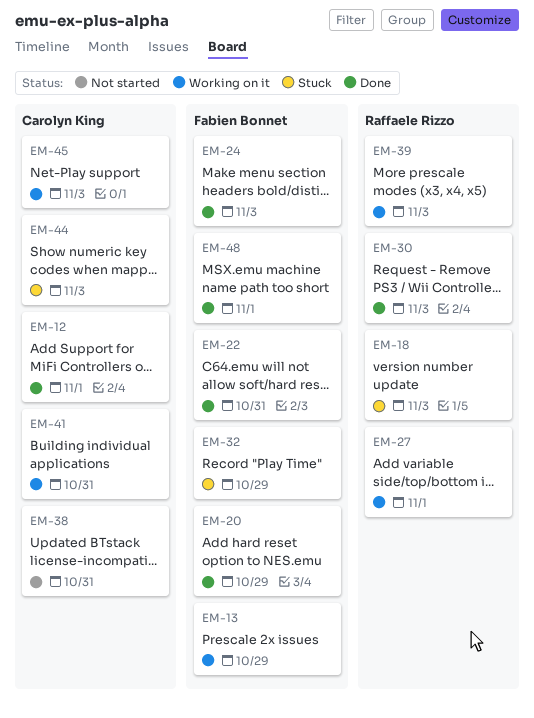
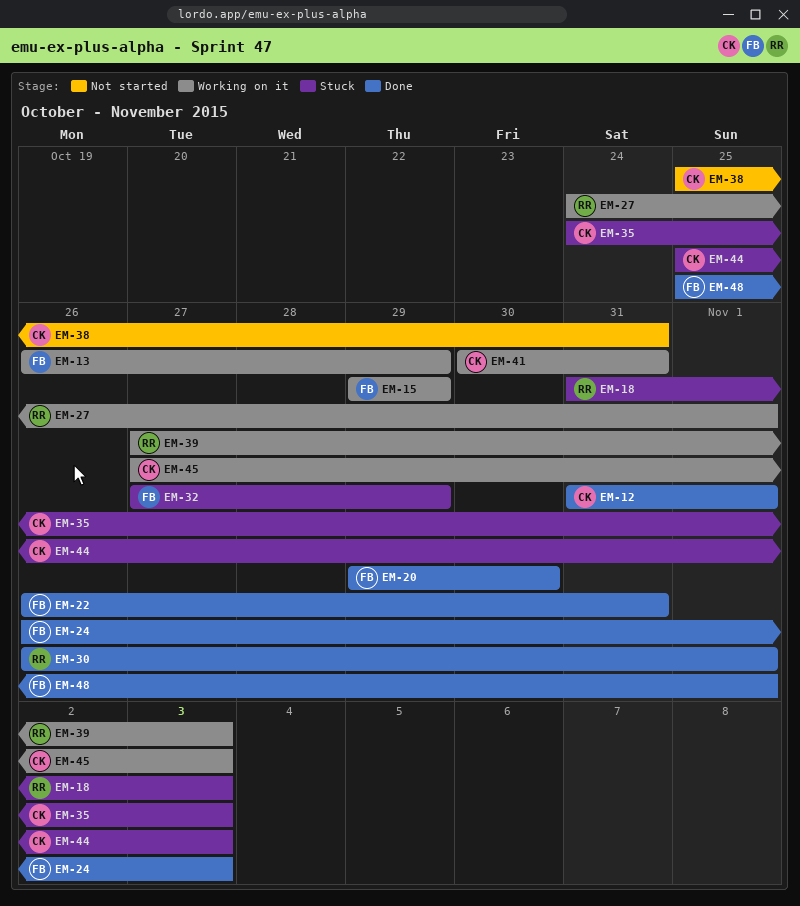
EM-15: none -> present
EM-20, due: Oct 29 -> Oct 30
EM-30, due: Nov 3 -> Nov 1
EM-35: none -> present

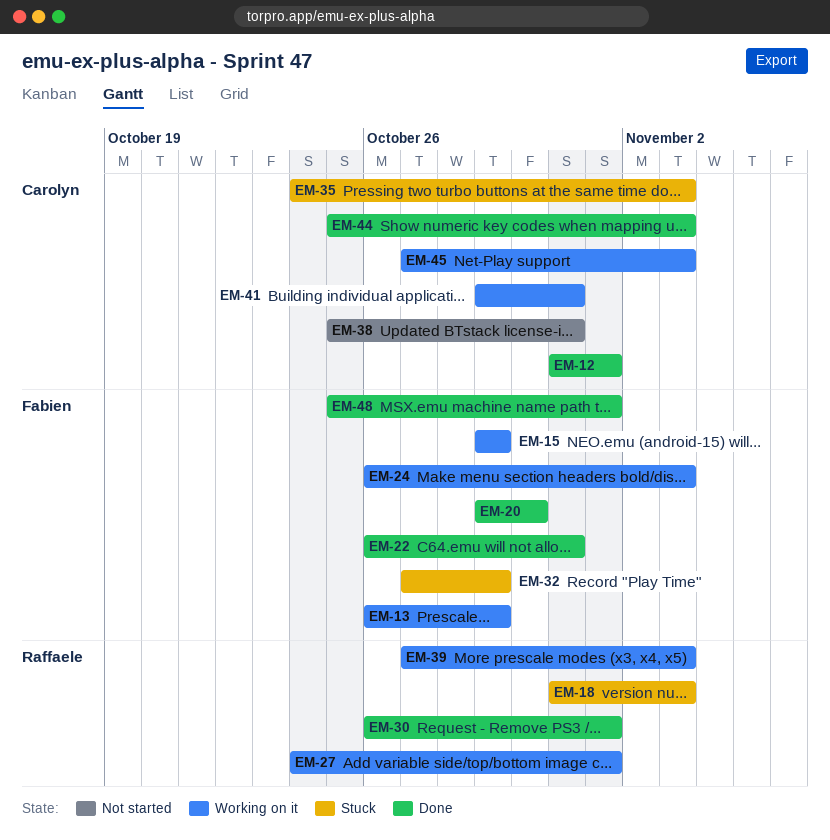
EM-24, status: Done -> Working on it
EM-41, start: Oct 30 -> Oct 29
EM-44, status: Stuck -> Done

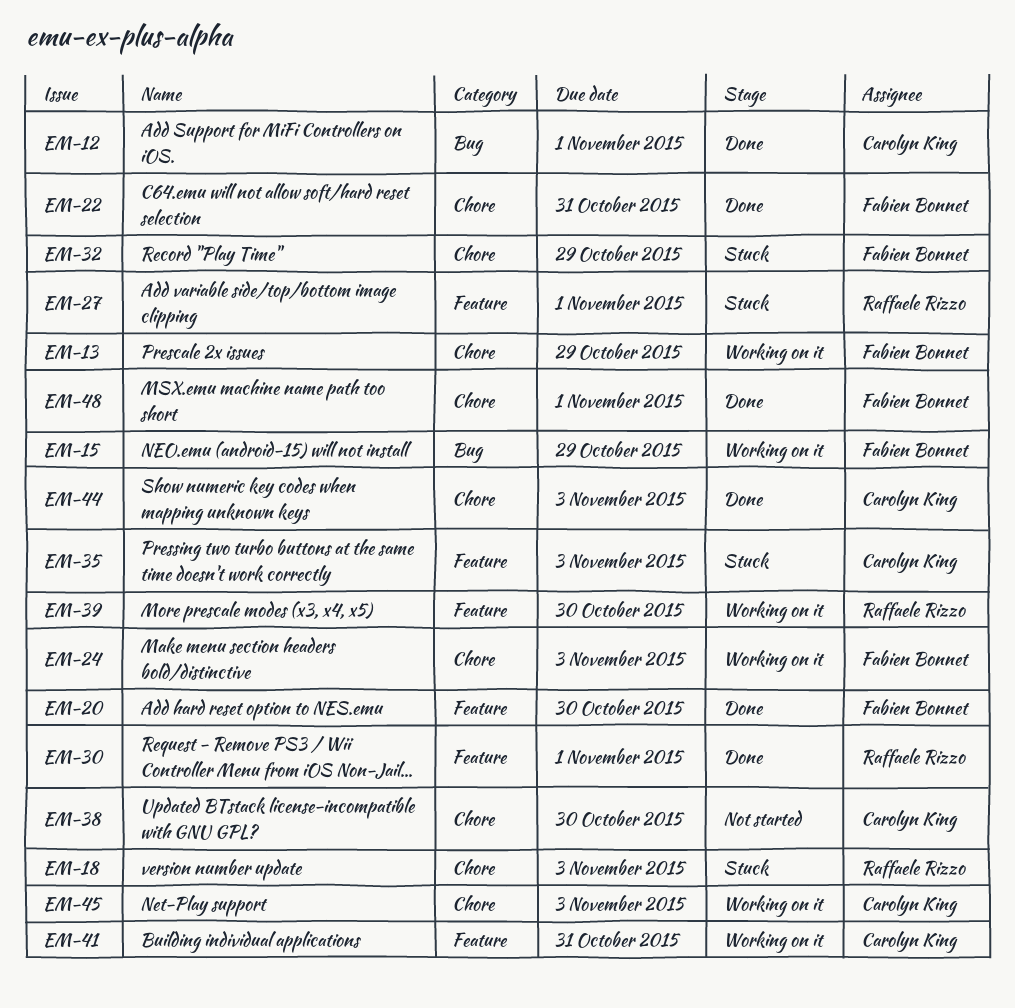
EM-27, status: Working on it -> Stuck
EM-38, due: Oct 31 -> Oct 30
EM-39, due: Nov 3 -> Oct 30

